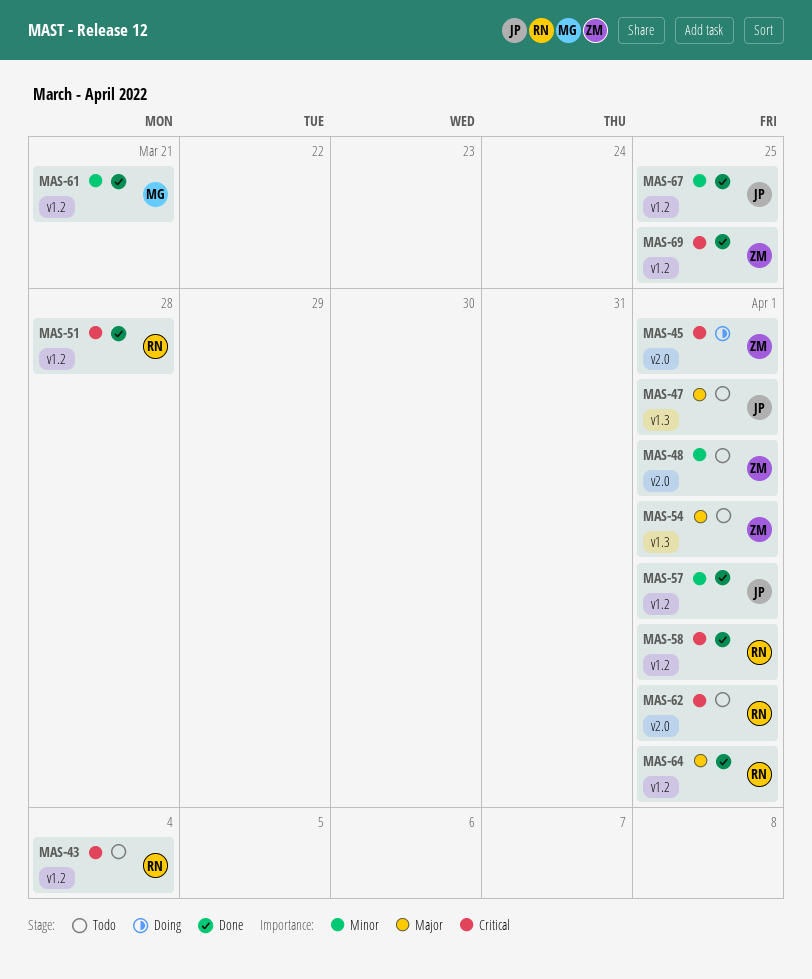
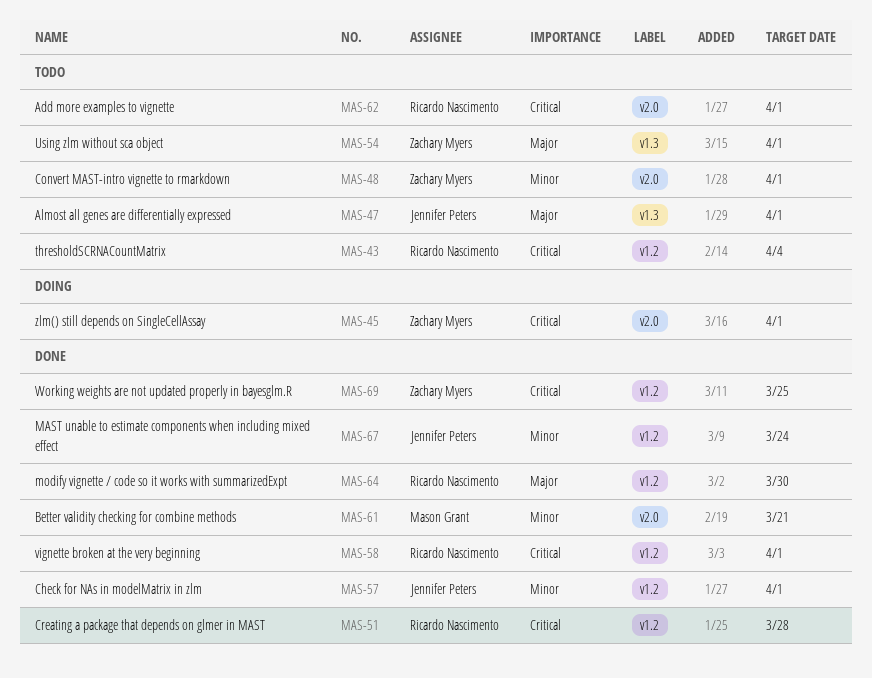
MAS-61, label: v1.2 -> v2.0
MAS-64, due: Apr 1 -> Mar 30
MAS-67, due: Mar 25 -> Mar 24

